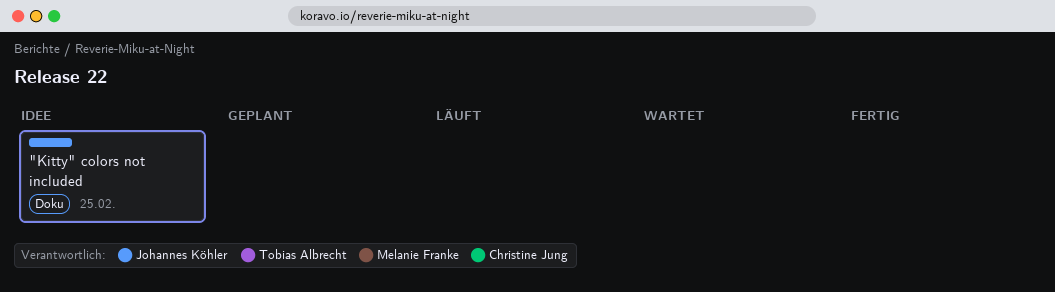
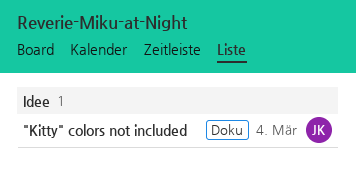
"Kitty" colors not included, due: Feb 25 -> Mar 4

